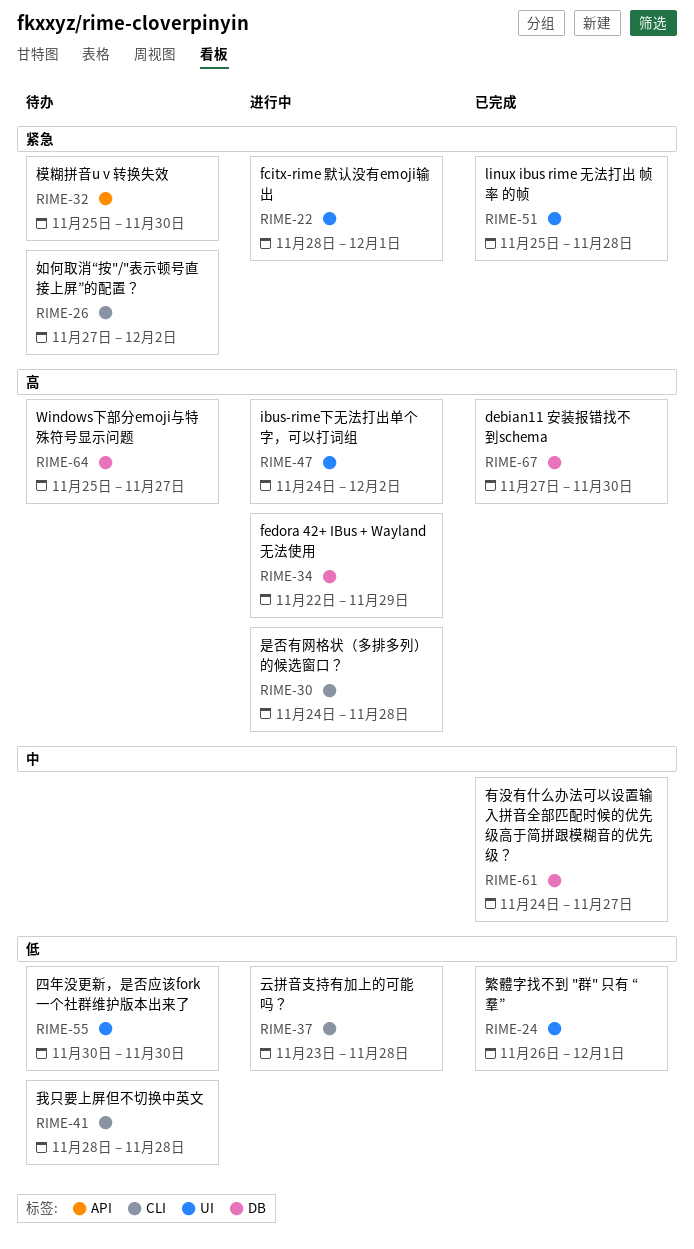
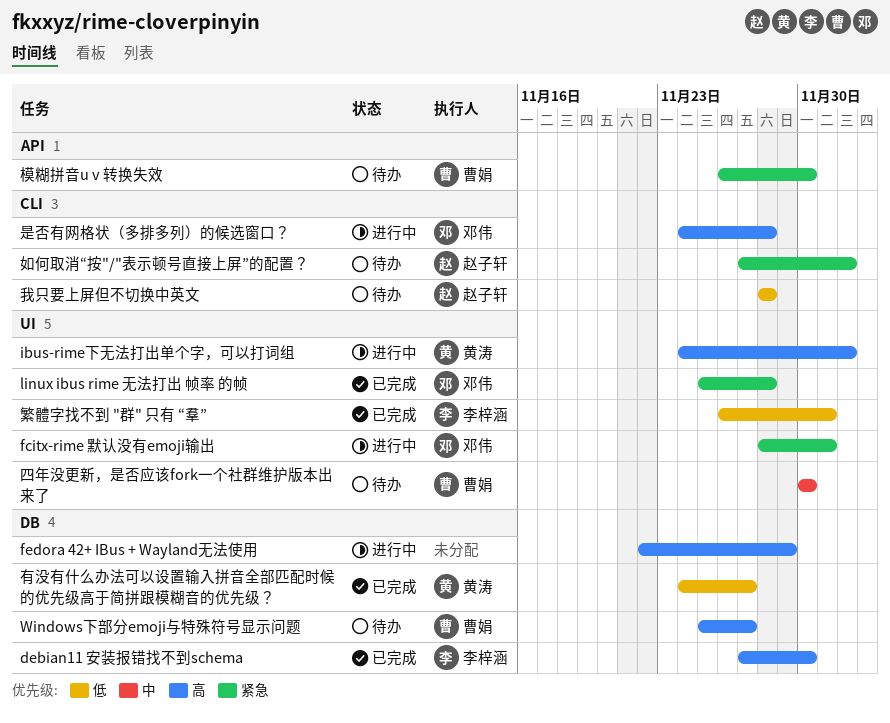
云拼音支持有加上的可能吗？: present -> none
四年没更新，是否应该fork一个社群维护版本出来了, priority: 低 -> 中
有没有什么办法可以设置输入拼音全部匹配时候的优先级高于简拼跟模糊音的优先级？, priority: 中 -> 低
模糊拼音u v 转换失效, start: Nov 25 -> Nov 26

